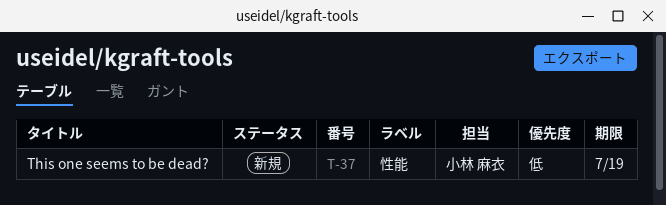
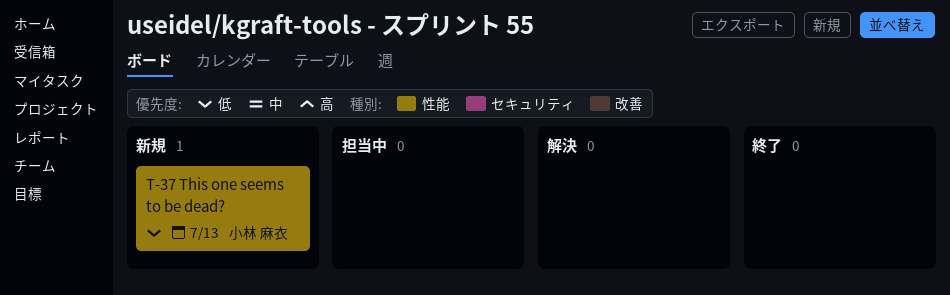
T-37, due: Jul 19 -> Jul 13

